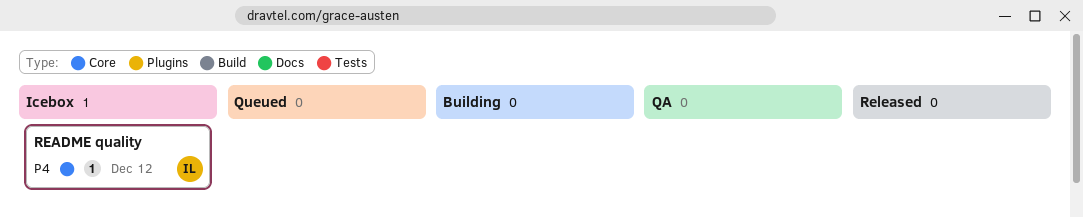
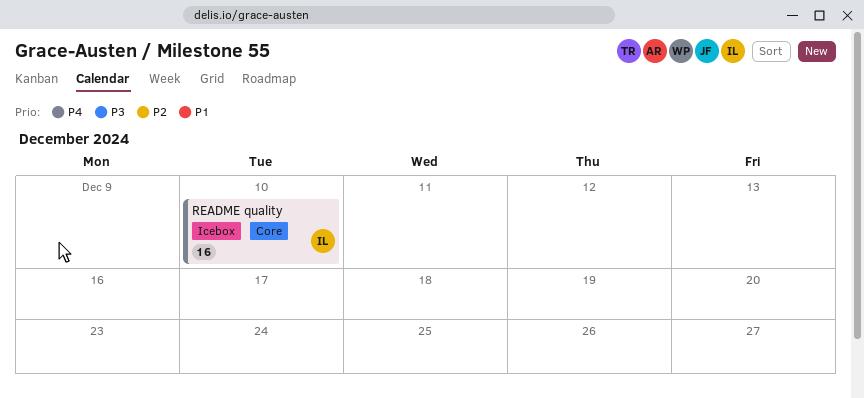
README quality, estimate: 1 -> 16
README quality, due: Dec 12 -> Dec 10

